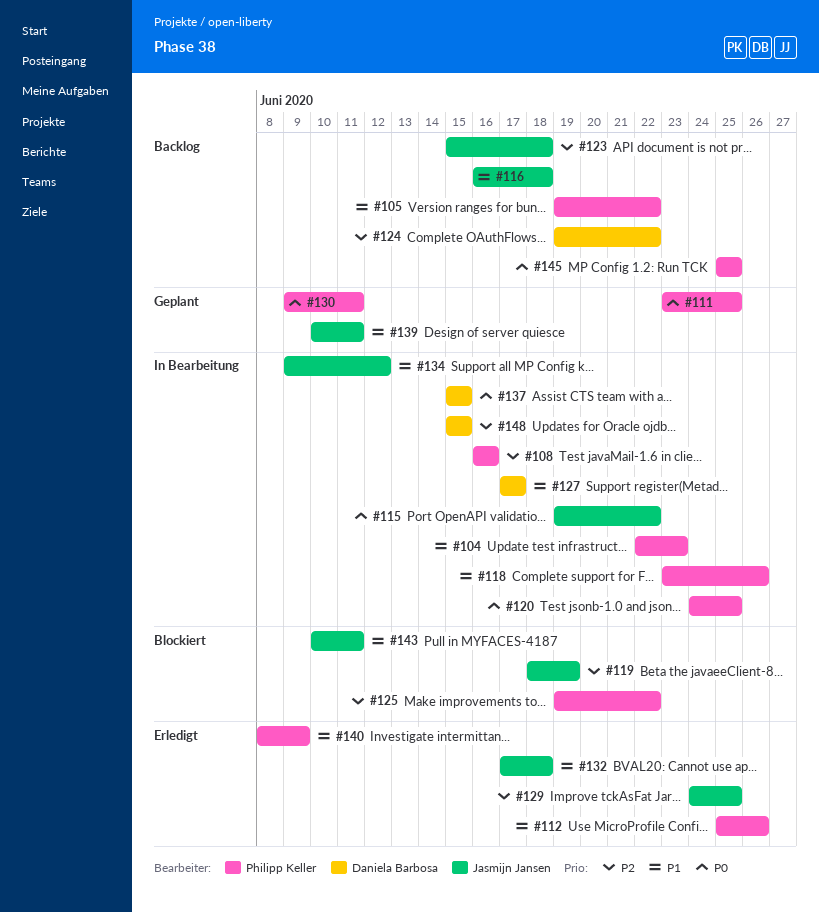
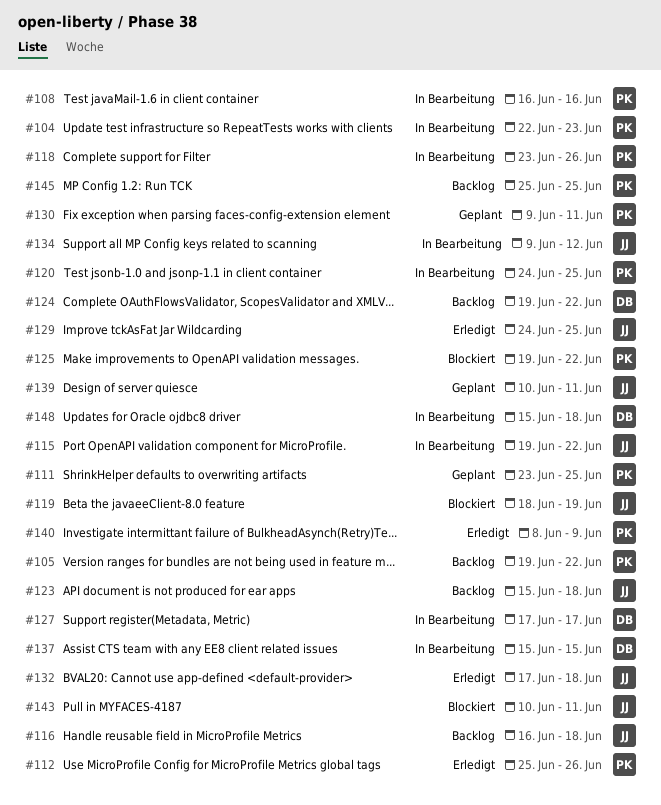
#148, due: Jun 15 -> Jun 18

